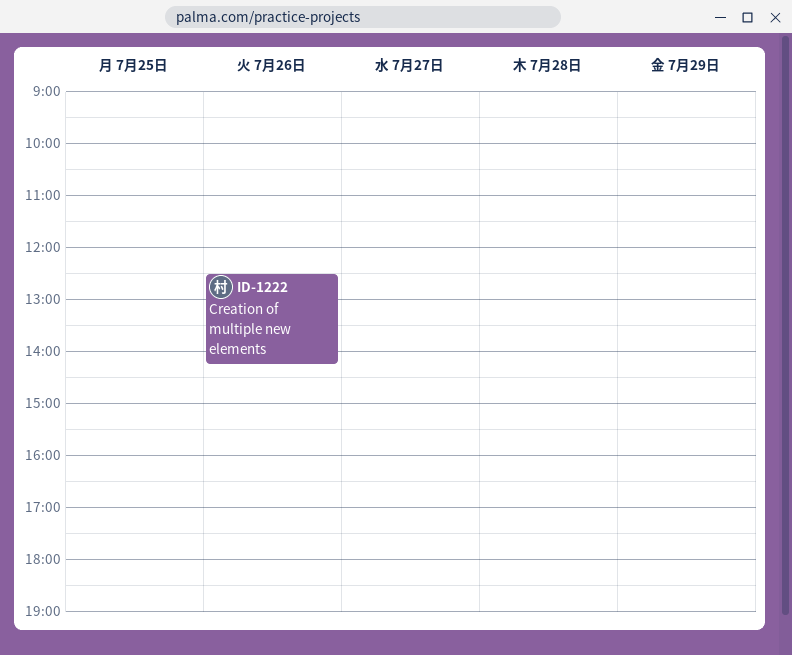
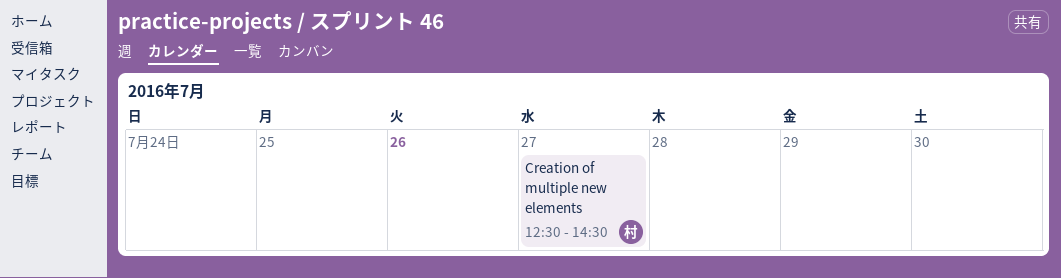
Creation of multiple new elements, day: Jul 26 -> Jul 27
Creation of multiple new elements, ends: 14:15 -> 14:30

